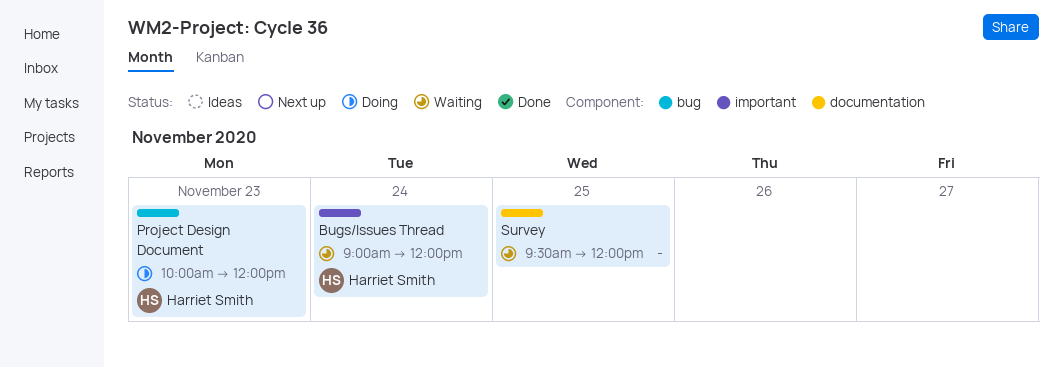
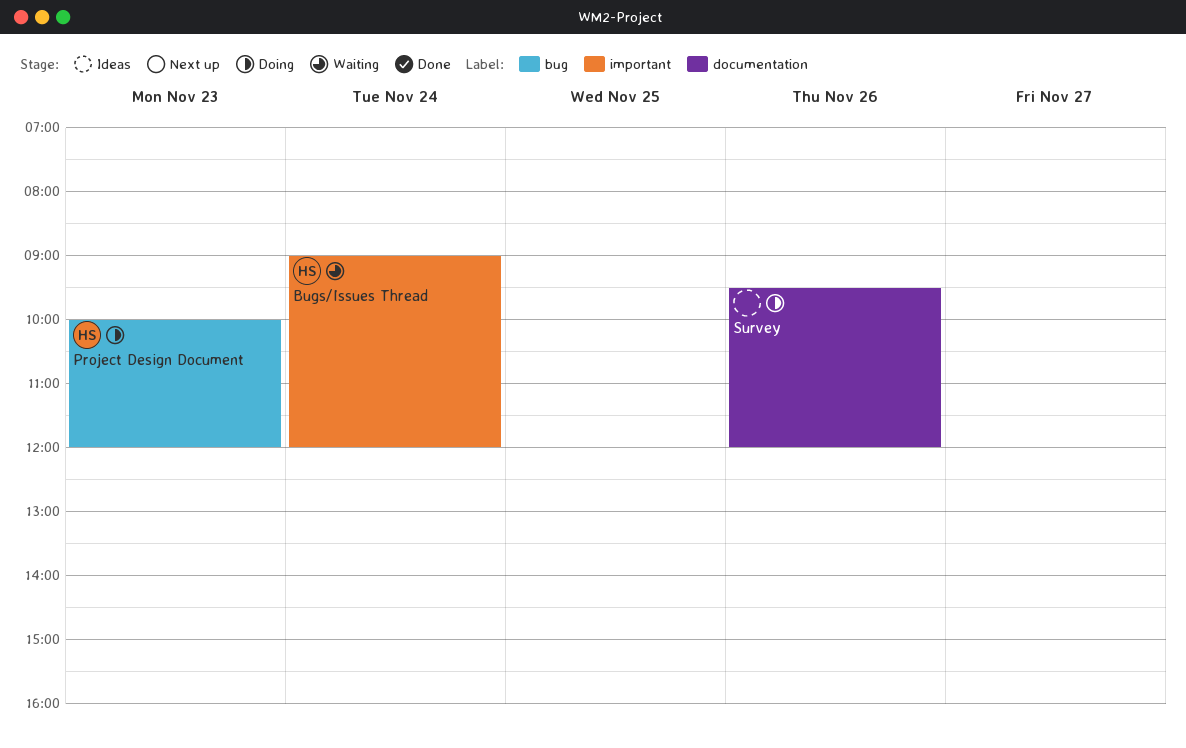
Survey, status: Waiting -> Doing
Survey, day: Nov 25 -> Nov 26

